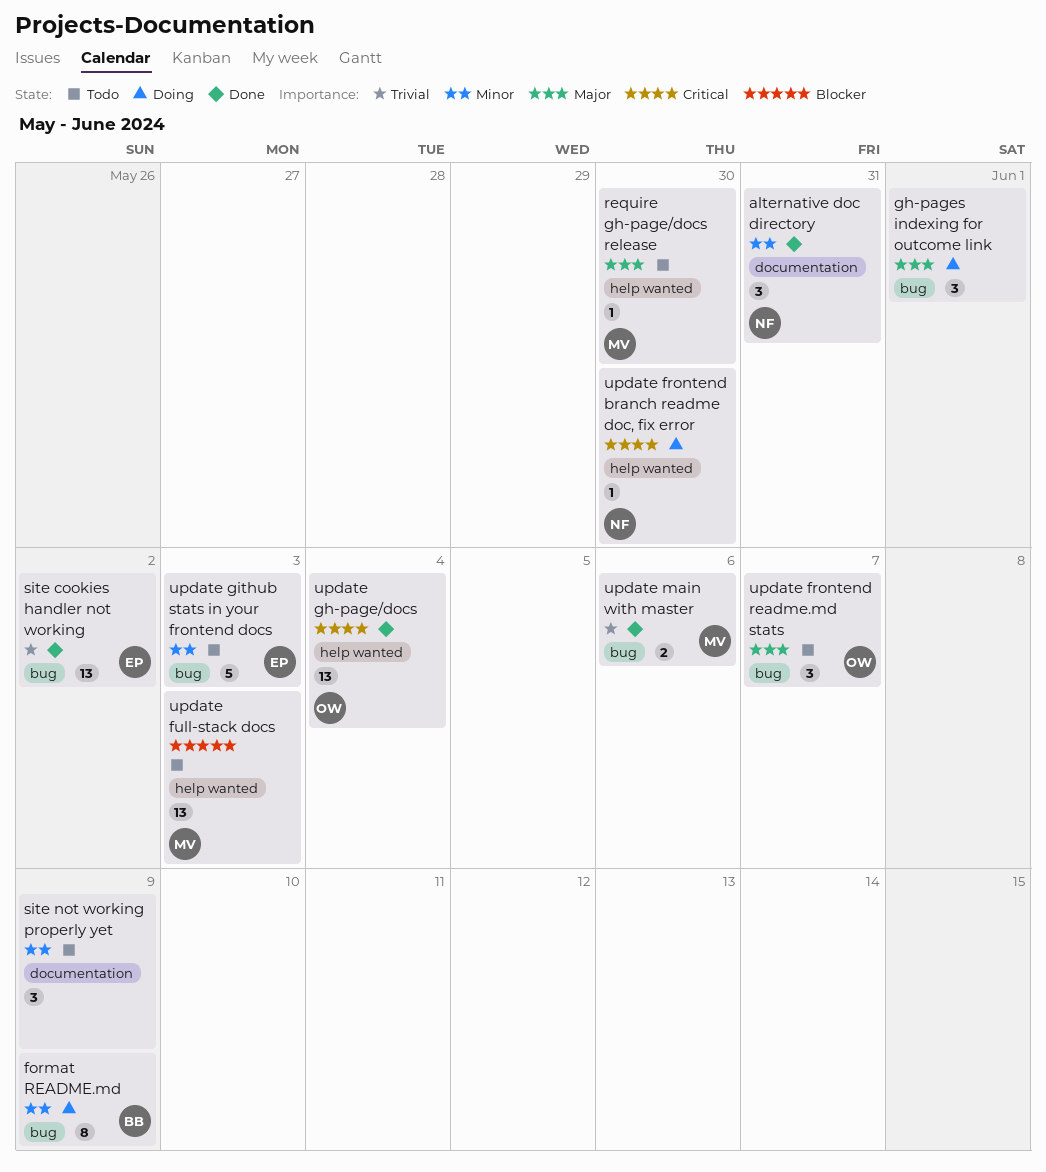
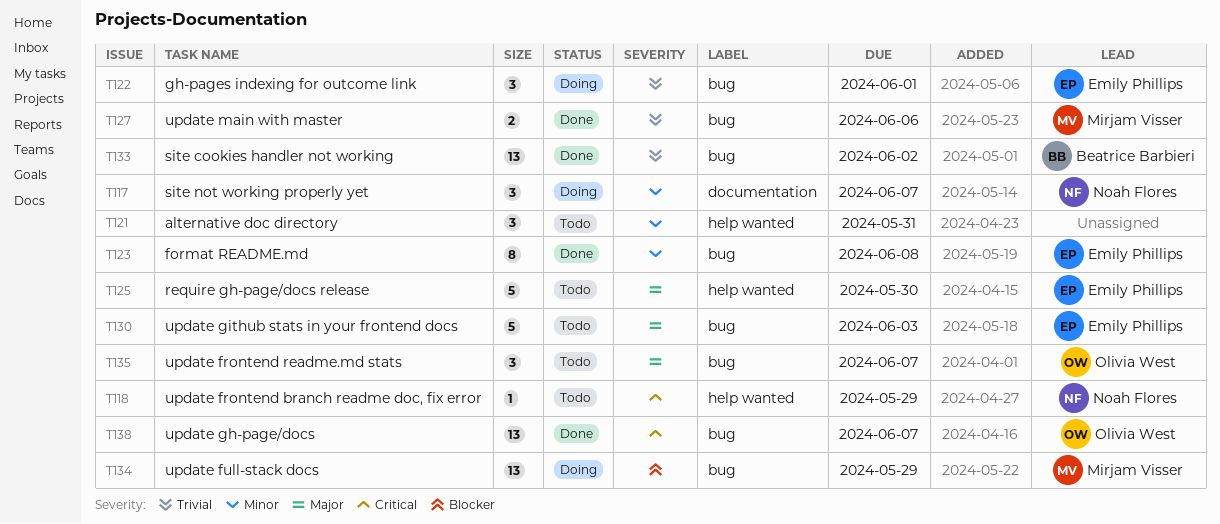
alternative doc directory, status: Done -> Todo
alternative doc directory, owner: Noah Flores -> none
alternative doc directory, label: documentation -> help wanted
format README.md, status: Doing -> Done
format README.md, owner: Beatrice Barbieri -> Emily Phillips
format README.md, due: Jun 9 -> Jun 8
gh-pages indexing for outcome link, owner: none -> Emily Phillips
gh-pages indexing for outcome link, priority: Major -> Trivial
require gh-page/docs release, owner: Mirjam Visser -> Emily Phillips
require gh-page/docs release, estimate: 1 -> 5
site cookies handler not working, owner: Emily Phillips -> Beatrice Barbieri
site not working properly yet, status: Todo -> Doing
site not working properly yet, owner: none -> Noah Flores
site not working properly yet, due: Jun 9 -> Jun 7
update frontend branch readme doc, fix error, status: Doing -> Todo
update frontend branch readme doc, fix error, due: May 30 -> May 29
update full-stack docs, status: Todo -> Doing
update full-stack docs, label: help wanted -> bug
update full-stack docs, due: Jun 3 -> May 29
update gh-page/docs, label: help wanted -> bug
update gh-page/docs, due: Jun 4 -> Jun 7
update github stats in your frontend docs, priority: Minor -> Major

